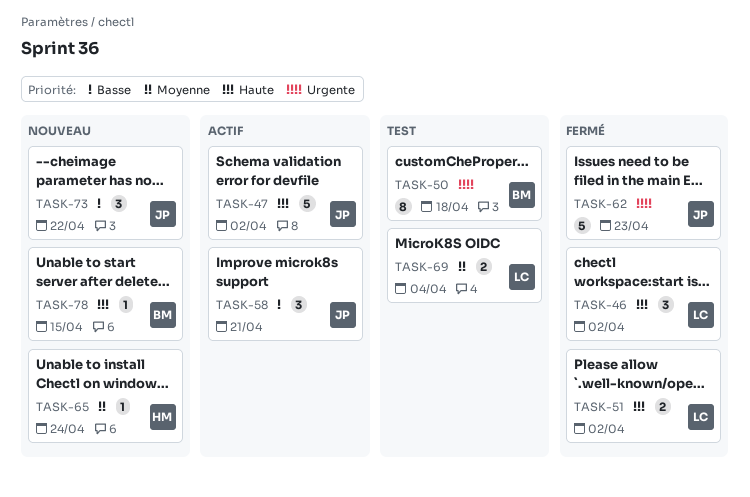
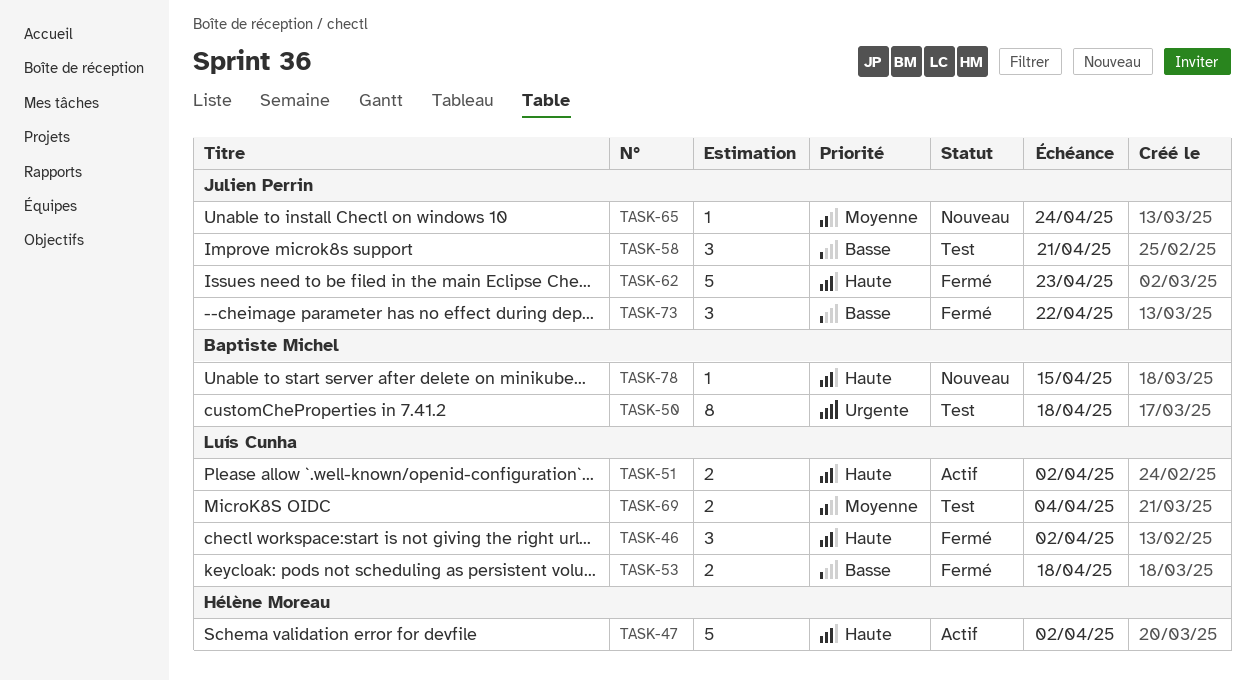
TASK-47, owner: Julien Perrin -> Hélène Moreau
TASK-51, status: Fermé -> Actif
TASK-53: none -> present
TASK-58, status: Actif -> Test
TASK-62, priority: Urgente -> Haute
TASK-65, owner: Hélène Moreau -> Julien Perrin
TASK-73, status: Nouveau -> Fermé

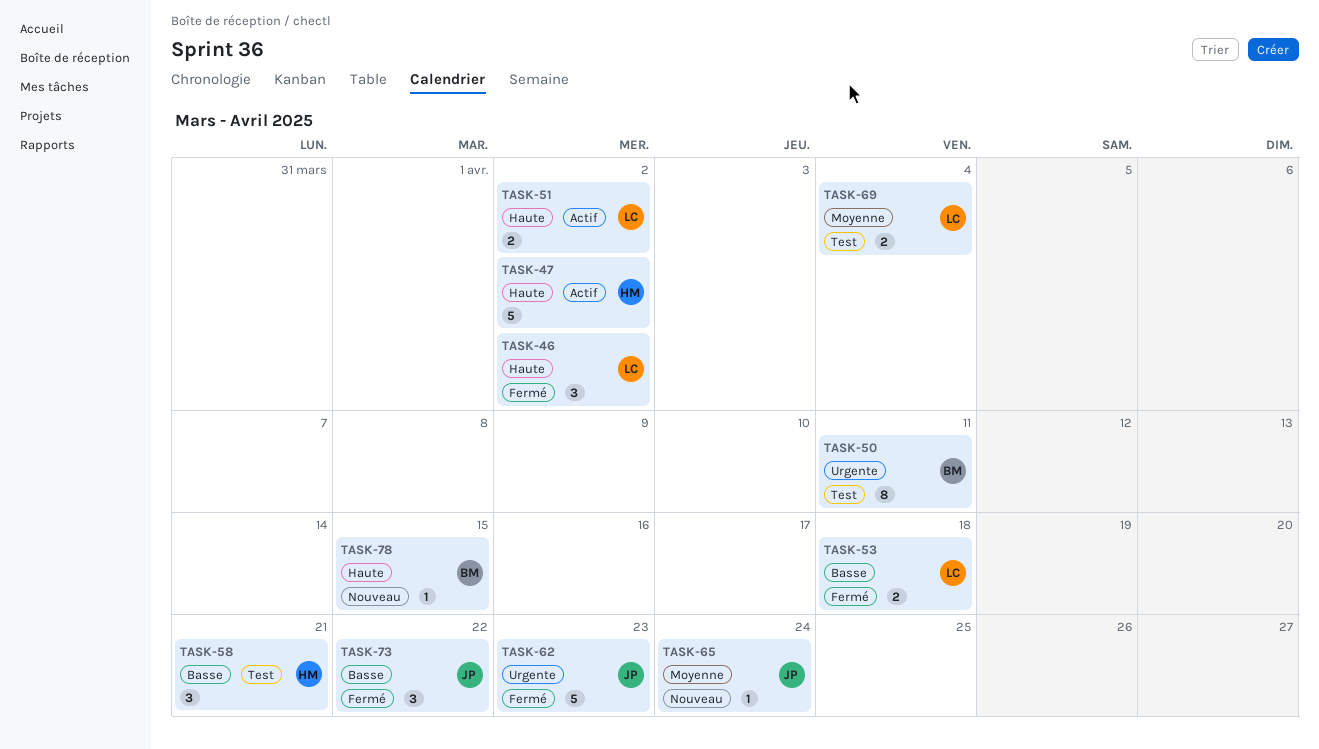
TASK-50, due: Apr 18 -> Apr 11
TASK-58, owner: Julien Perrin -> Hélène Moreau
TASK-62, priority: Haute -> Urgente

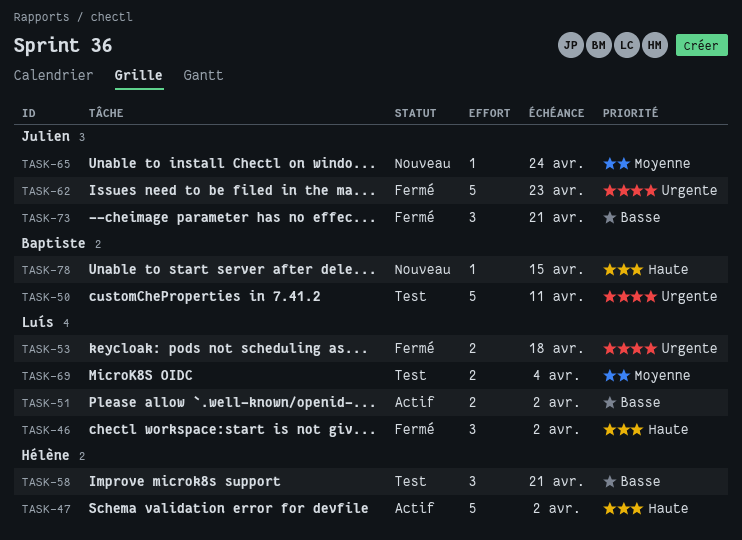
TASK-50, estimate: 8 -> 5
TASK-51, priority: Haute -> Basse
TASK-53, priority: Basse -> Urgente
TASK-73, due: Apr 22 -> Apr 21

